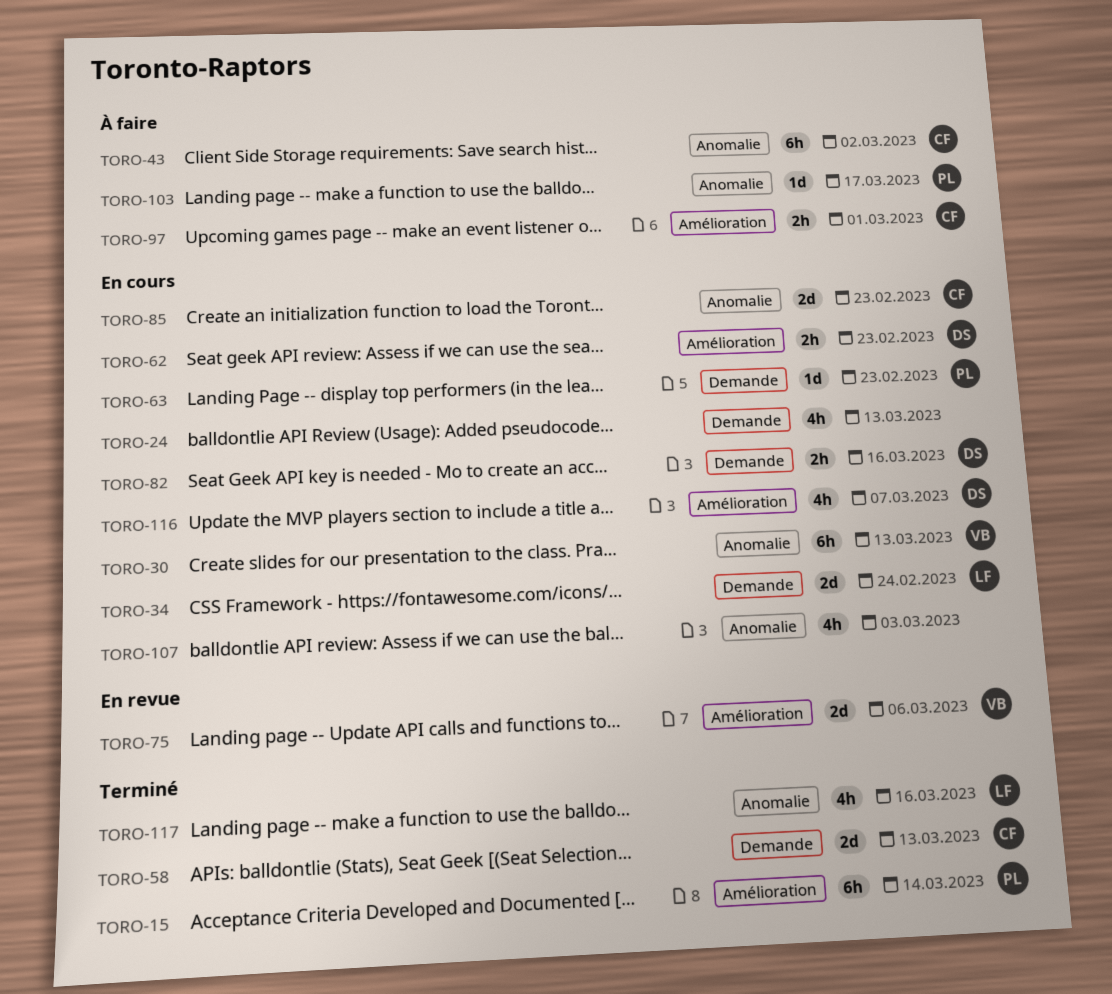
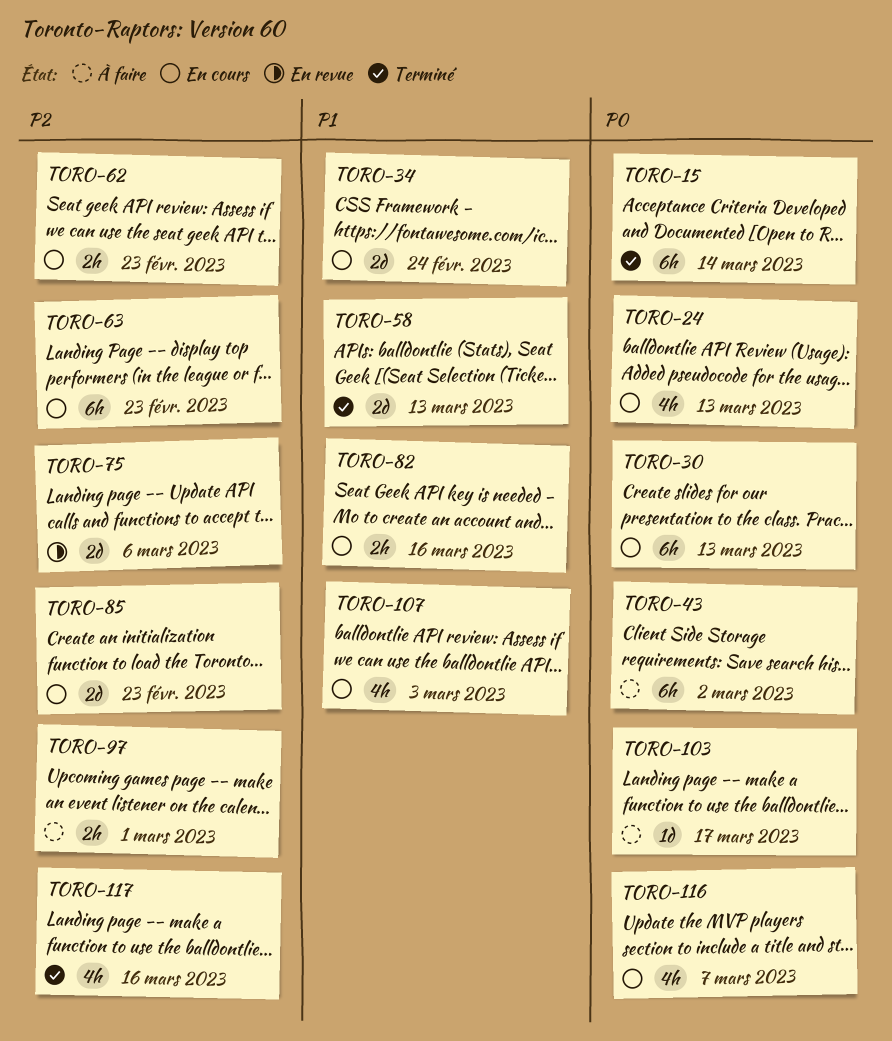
TORO-63, estimate: 1d -> 6h

